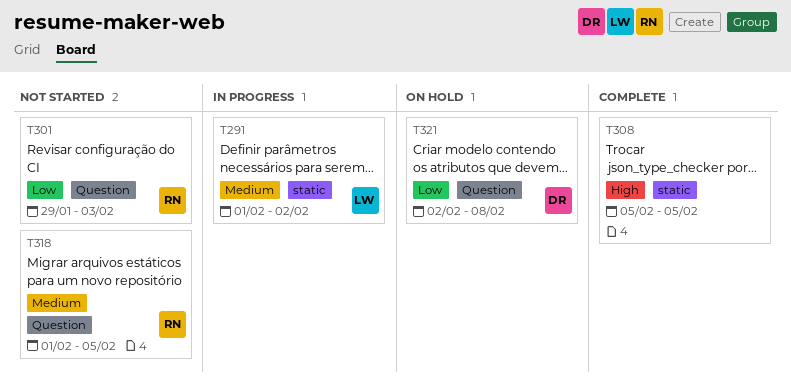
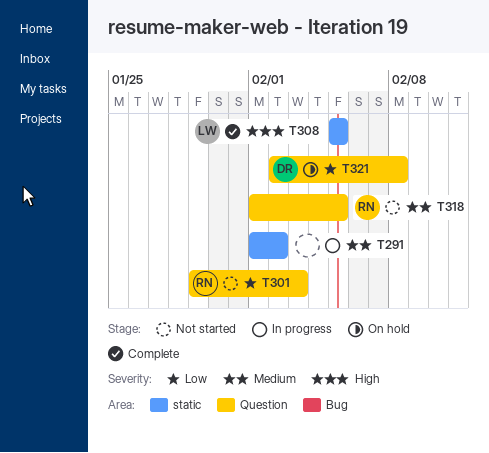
T291, owner: LW -> none
T308, owner: none -> LW

